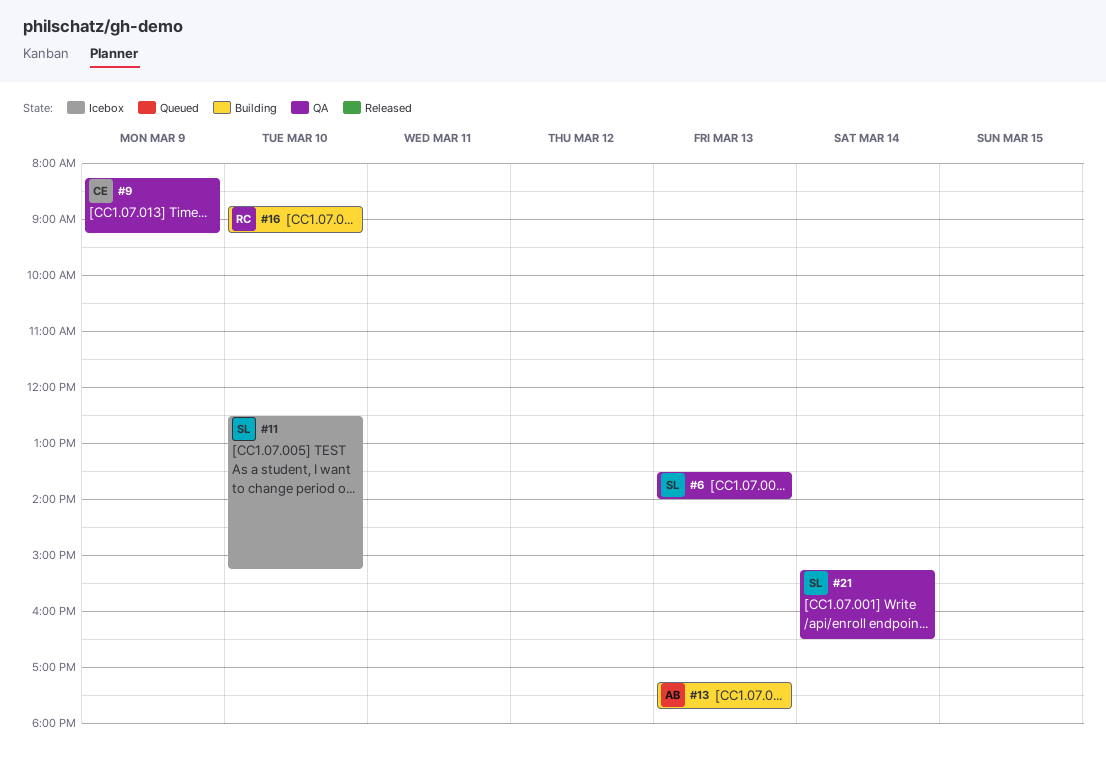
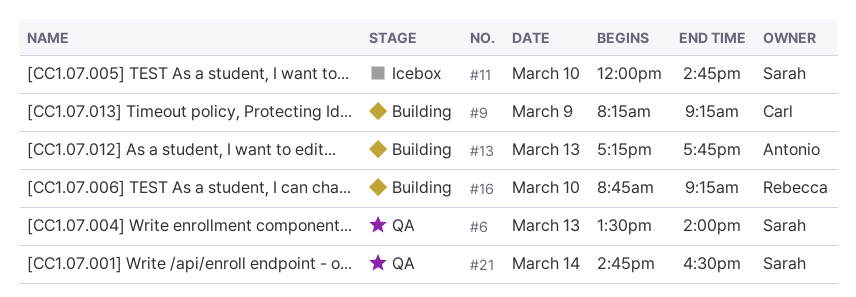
#9, status: QA -> Building
#11, begins: 12:30 -> 12:00
#11, ends: 15:15 -> 14:45
#21, begins: 15:15 -> 14:45

